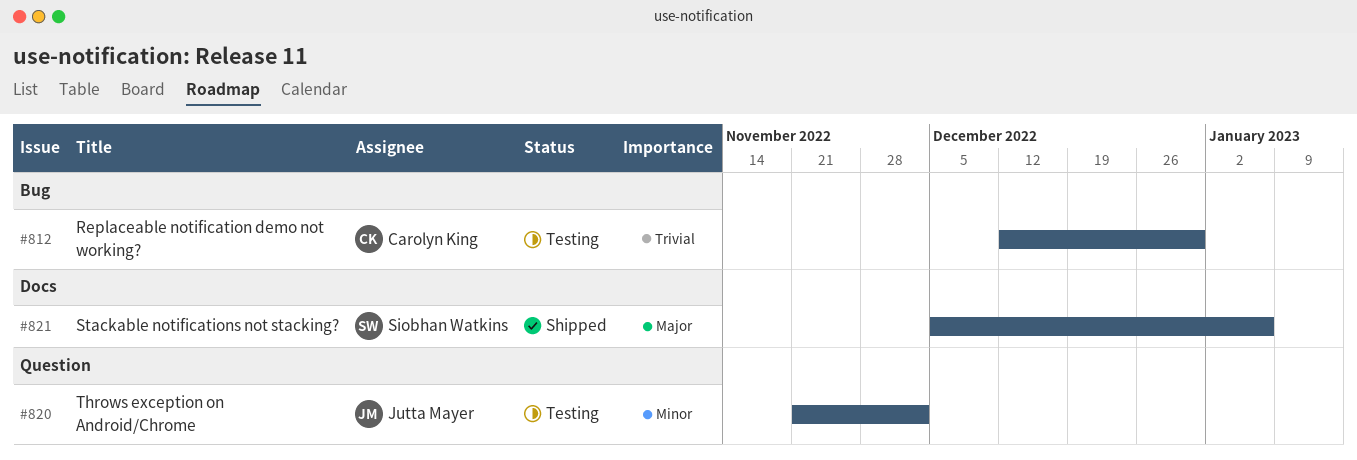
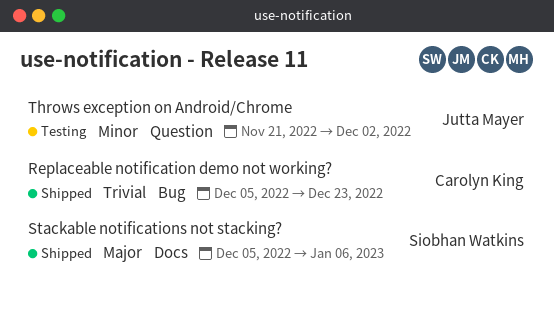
Replaceable notification demo not working?, status: Testing -> Shipped
Replaceable notification demo not working?, start: Dec 12 -> Dec 5
Replaceable notification demo not working?, due: Dec 30 -> Dec 23

